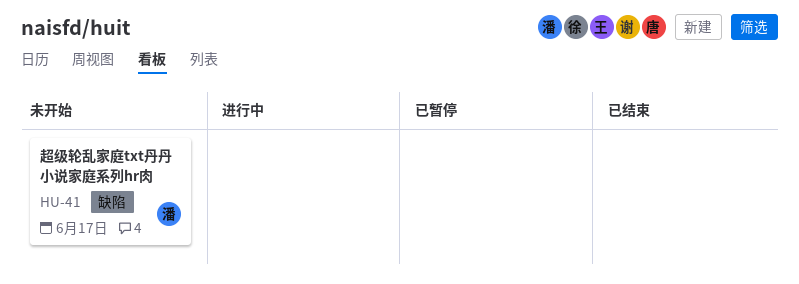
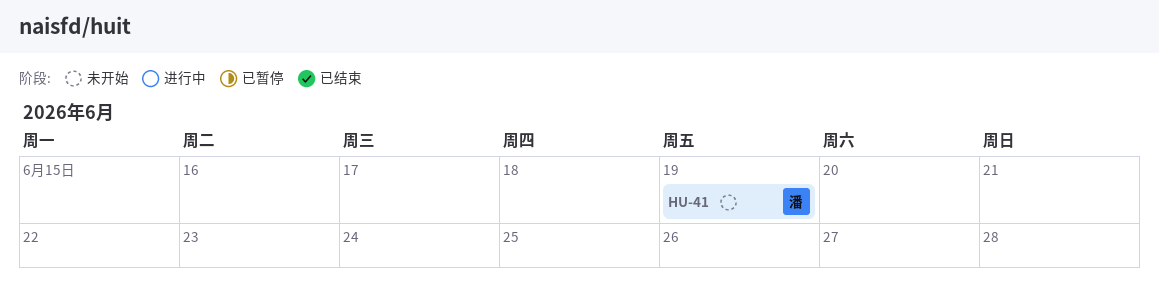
HU-41, due: Jun 17 -> Jun 19

